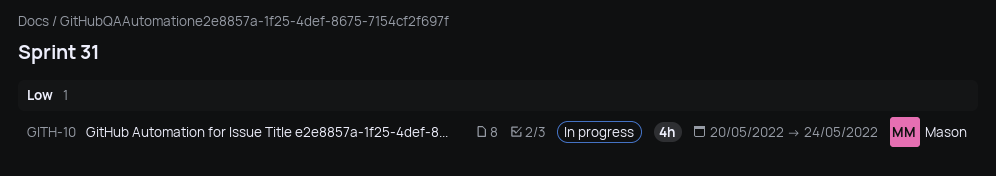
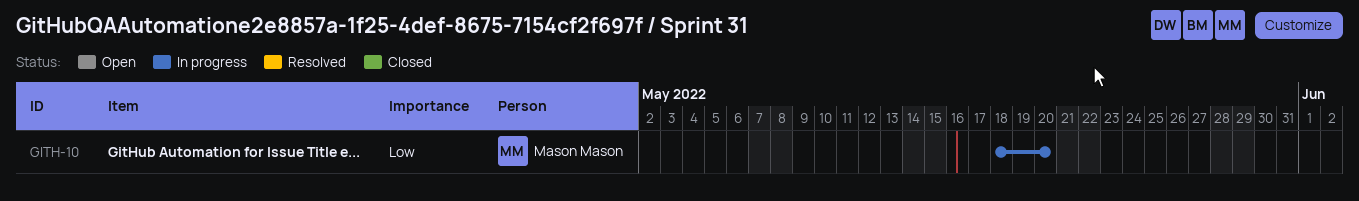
GITH-10, start: May 20 -> May 18
GITH-10, due: May 24 -> May 20

